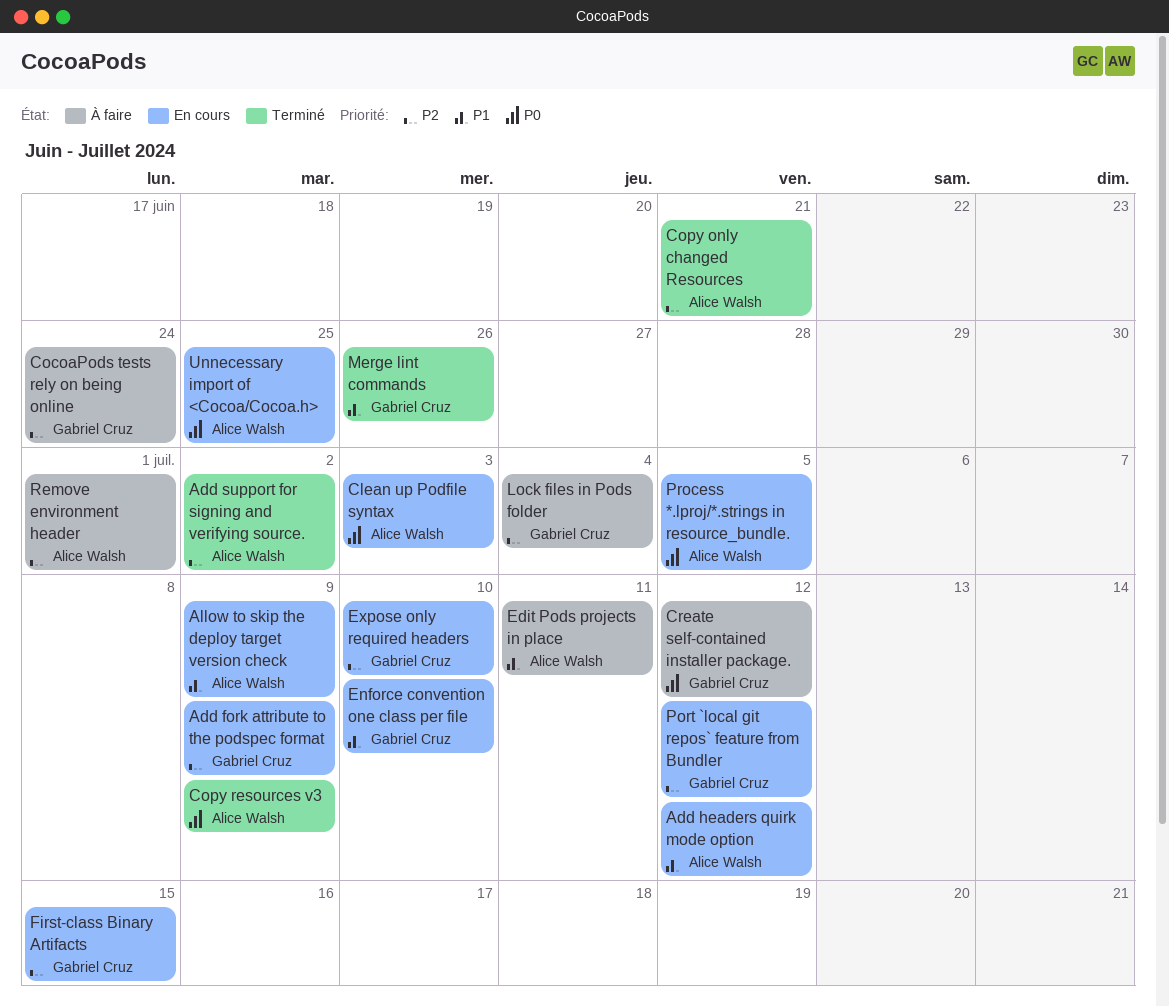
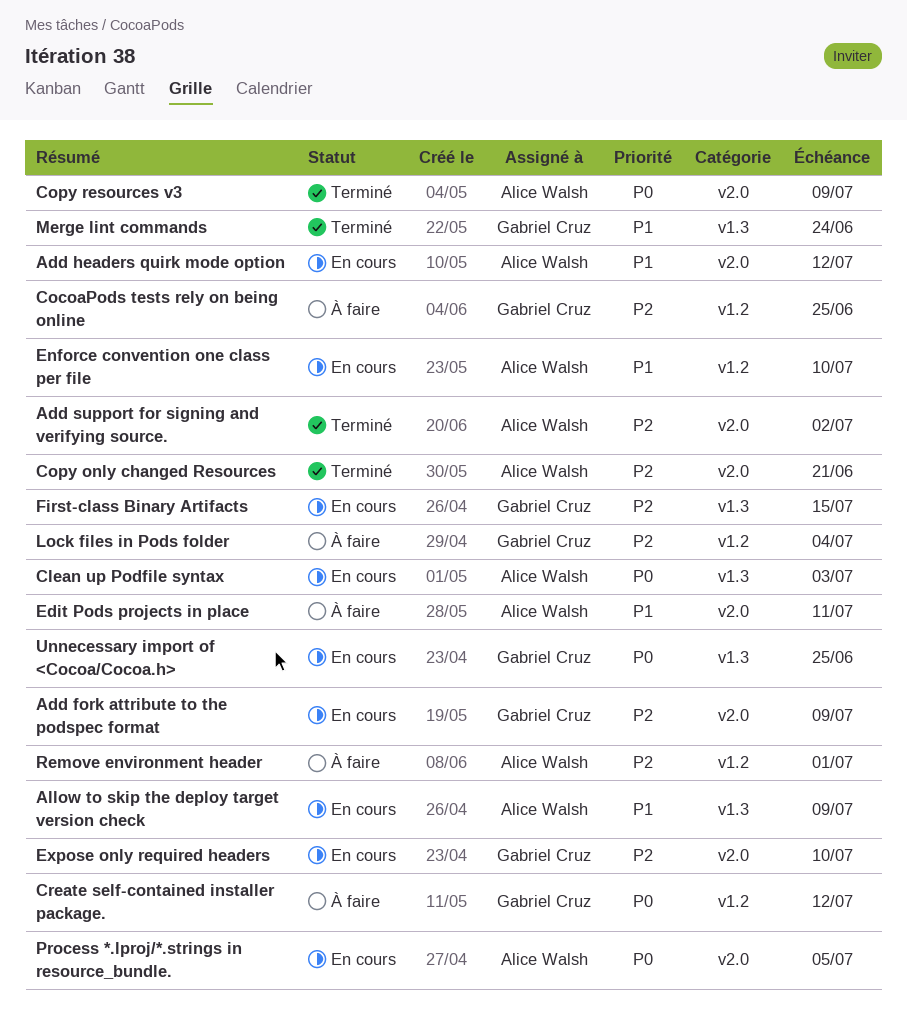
CocoaPods tests rely on being online, due: Jun 24 -> Jun 25
Enforce convention one class per file, owner: Gabriel Cruz -> Alice Walsh
Merge lint commands, due: Jun 26 -> Jun 24
Port `local git repos` feature from Bundler: present -> none
Unnecessary import of <Cocoa/Cocoa.h>, owner: Alice Walsh -> Gabriel Cruz

